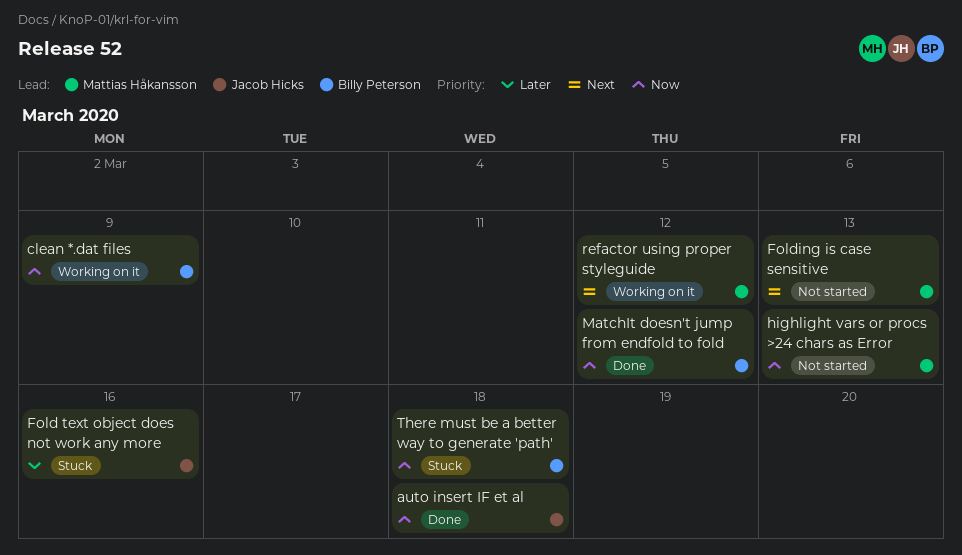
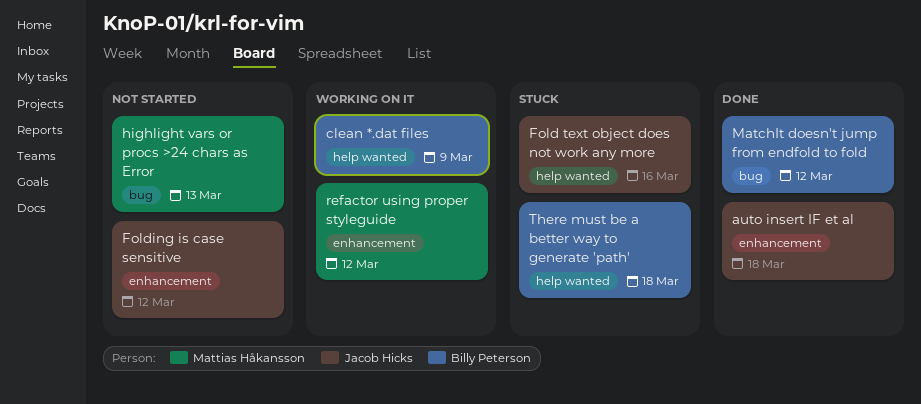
Folding is case sensitive, owner: Mattias Håkansson -> Jacob Hicks
Folding is case sensitive, due: Mar 13 -> Mar 12

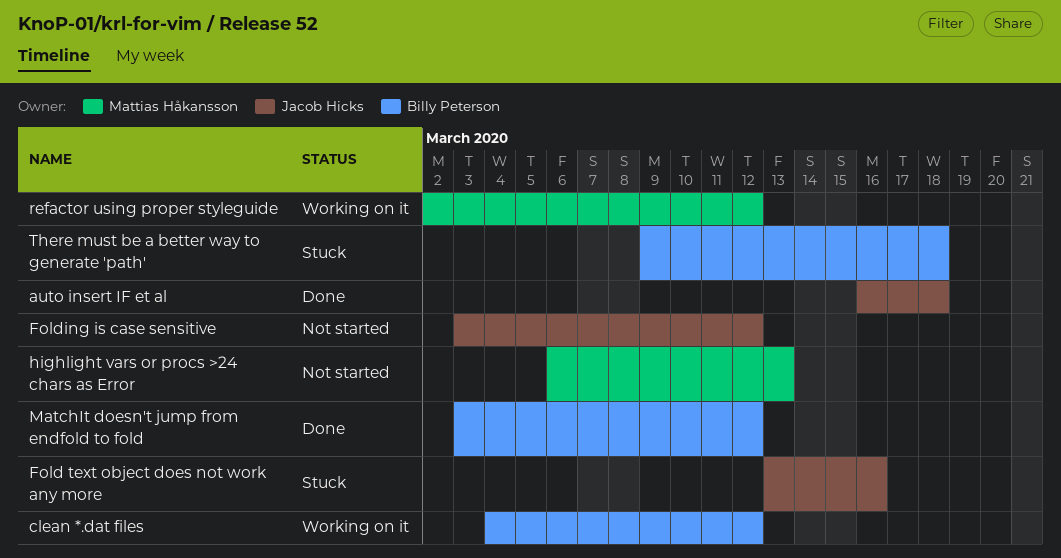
clean *.dat files, due: Mar 9 -> Mar 12

